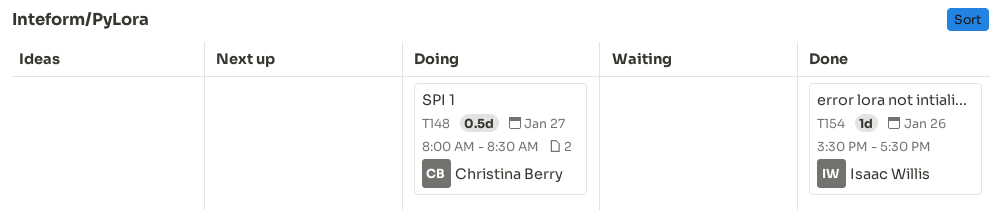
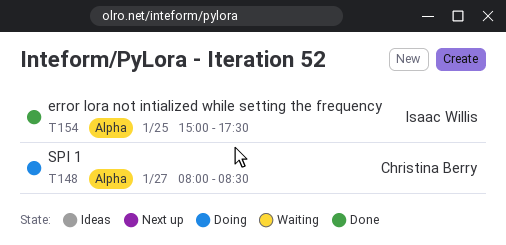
T154, day: Jan 26 -> Jan 25
T154, begins: 15:30 -> 15:00

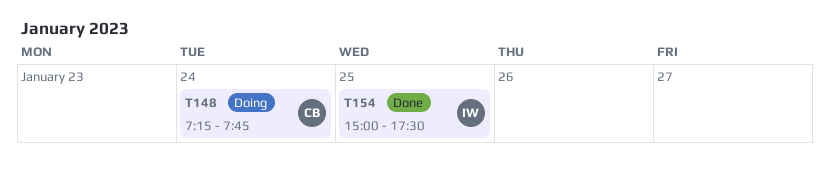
T148, day: Jan 27 -> Jan 24
T148, begins: 08:00 -> 07:15
T148, ends: 08:30 -> 07:45

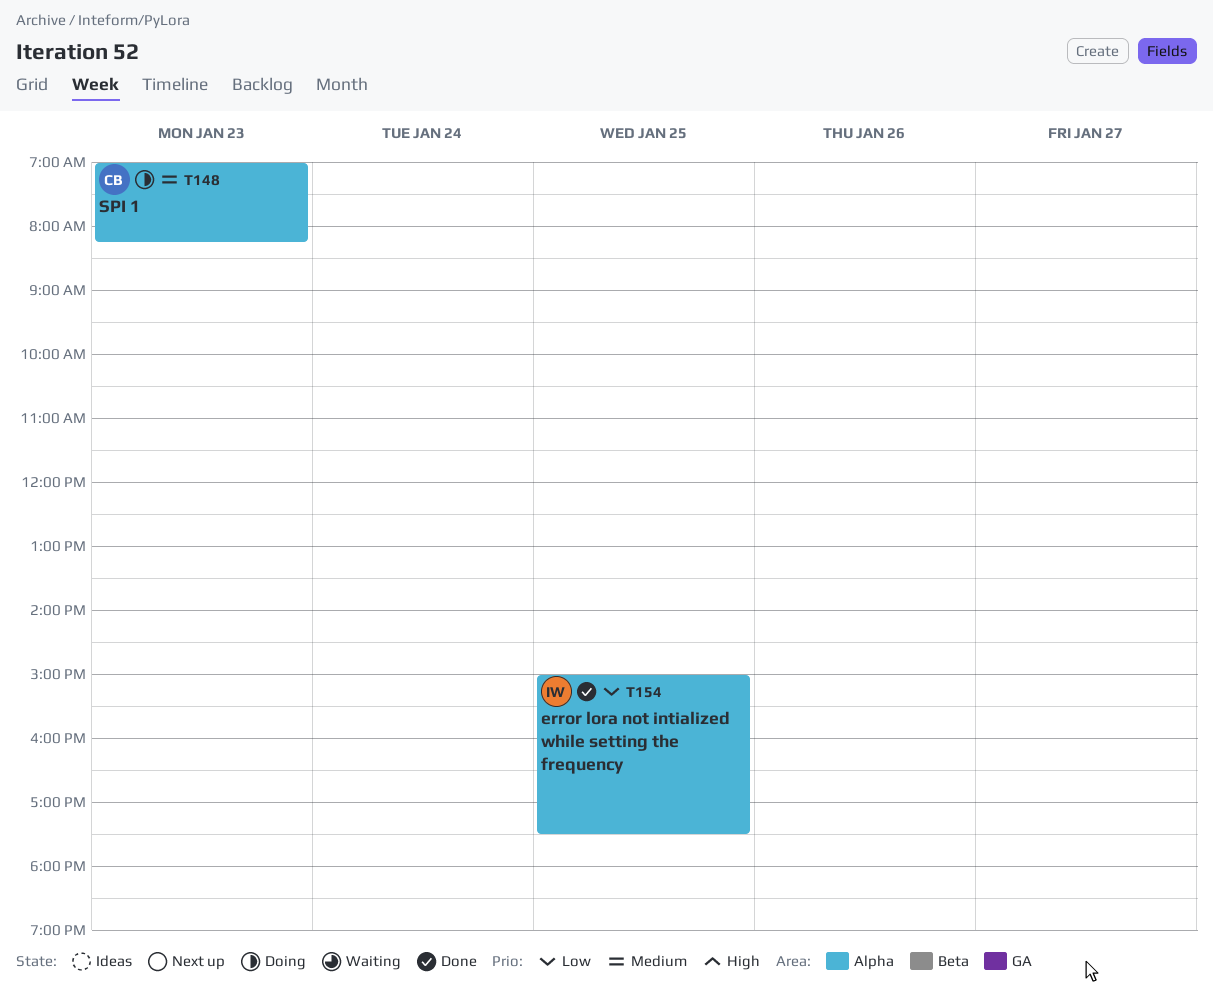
T148, day: Jan 24 -> Jan 23
T148, begins: 07:15 -> 07:00
T148, ends: 07:45 -> 08:15

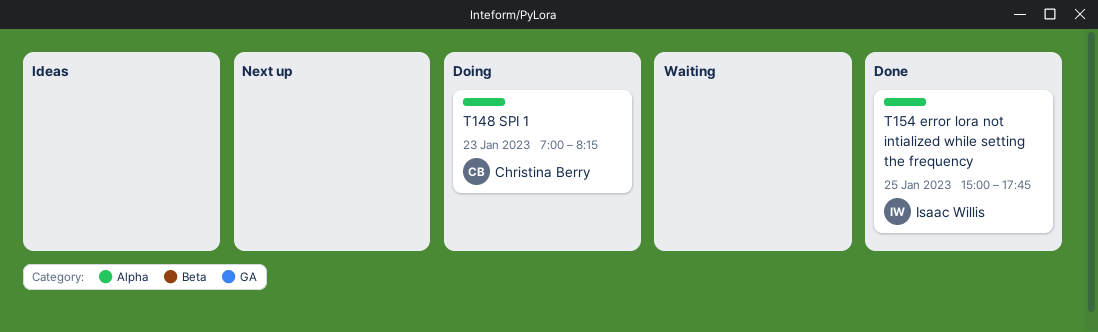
T154, ends: 17:30 -> 17:45

